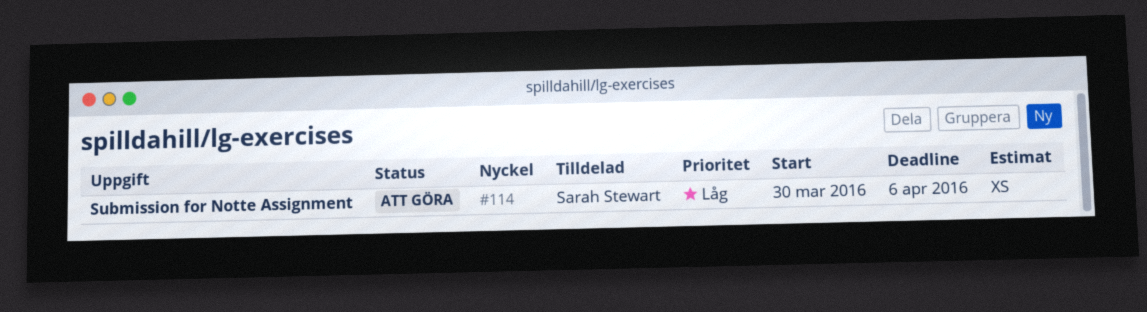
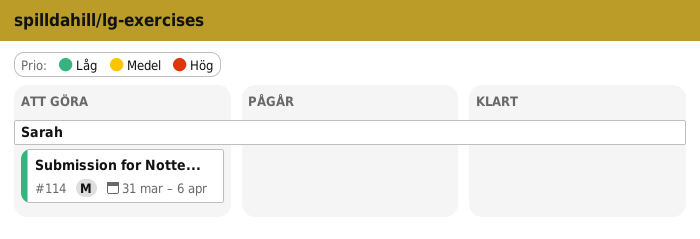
#114, estimate: XS -> M
#114, start: Mar 30 -> Mar 31

